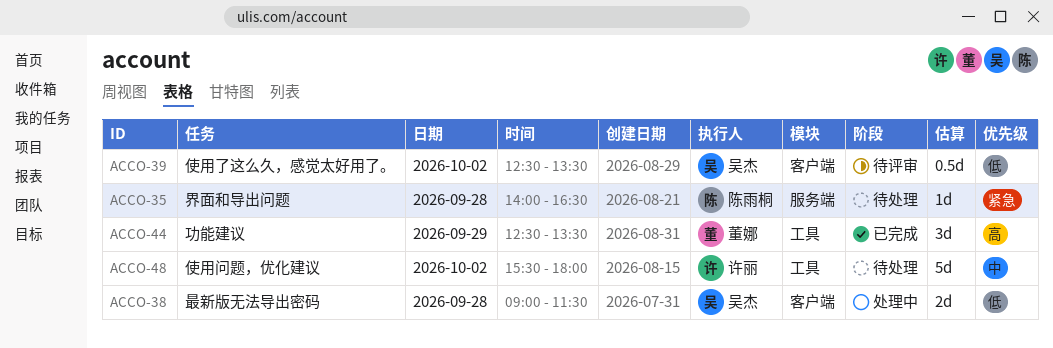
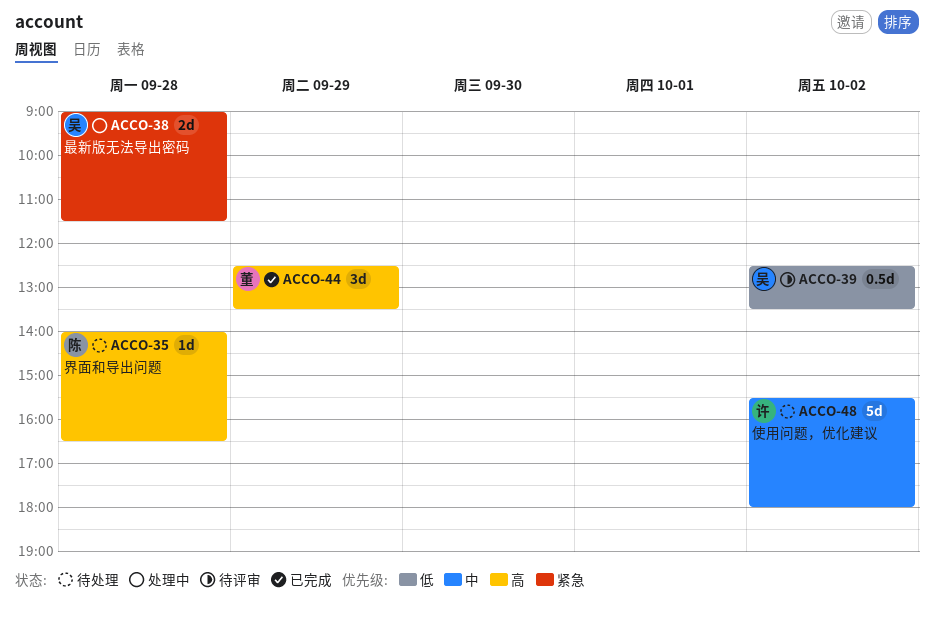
ACCO-35, priority: 紧急 -> 高
ACCO-38, priority: 低 -> 紧急

